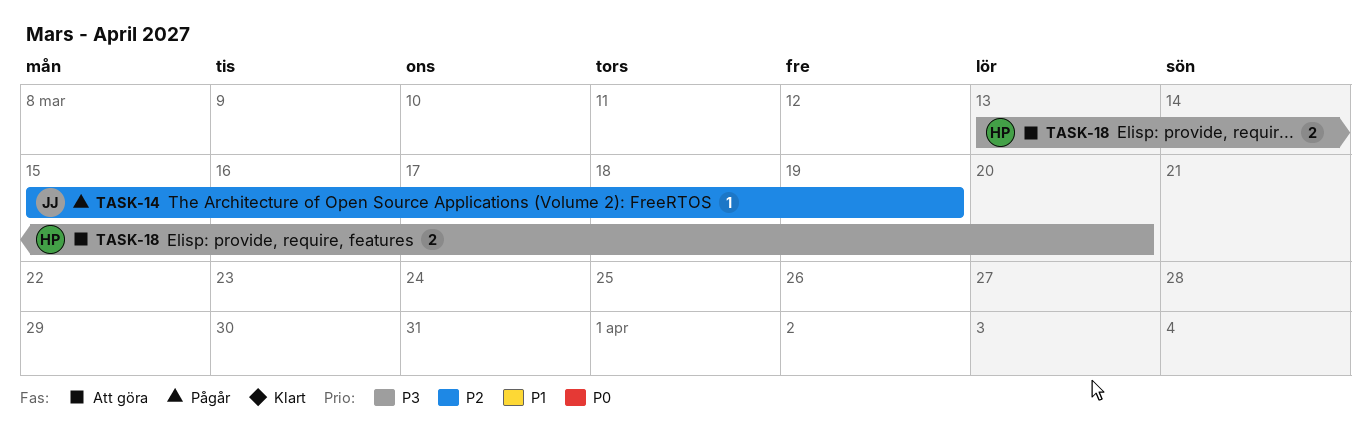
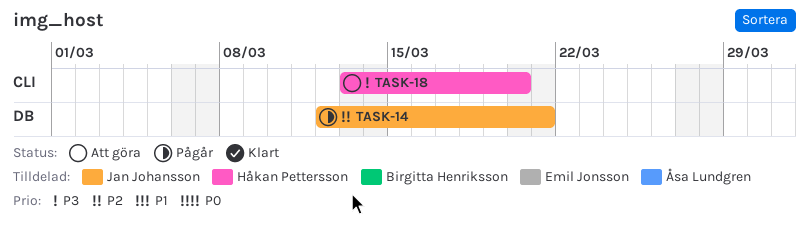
TASK-14, start: Mar 15 -> Mar 12
TASK-14, due: Mar 19 -> Mar 21

